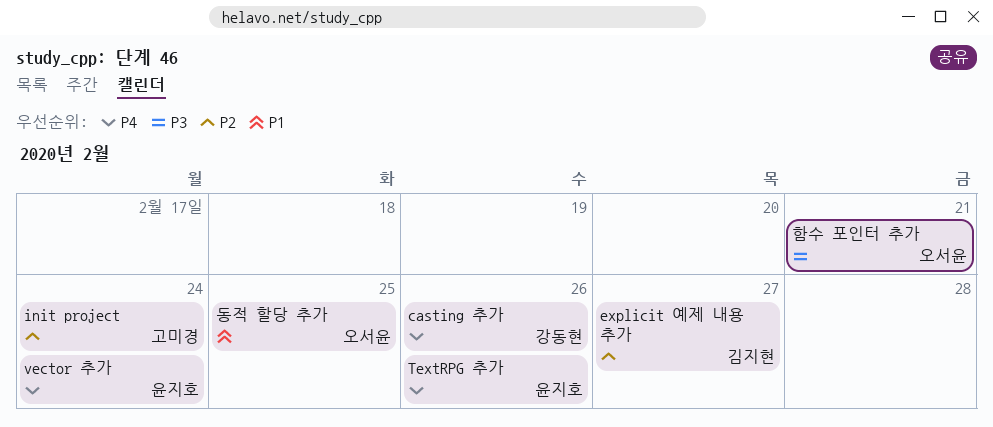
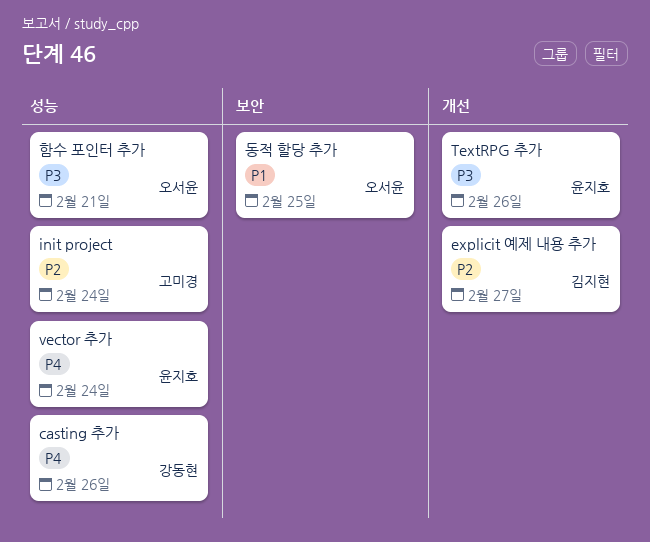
TextRPG 추가, priority: P4 -> P3

